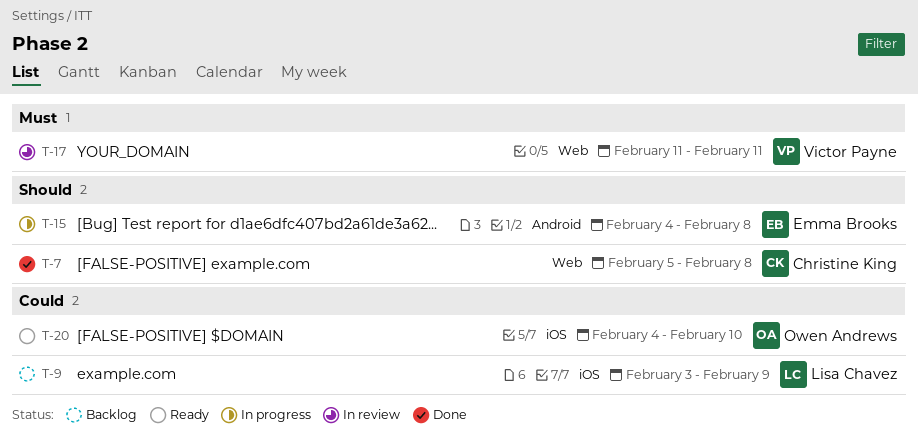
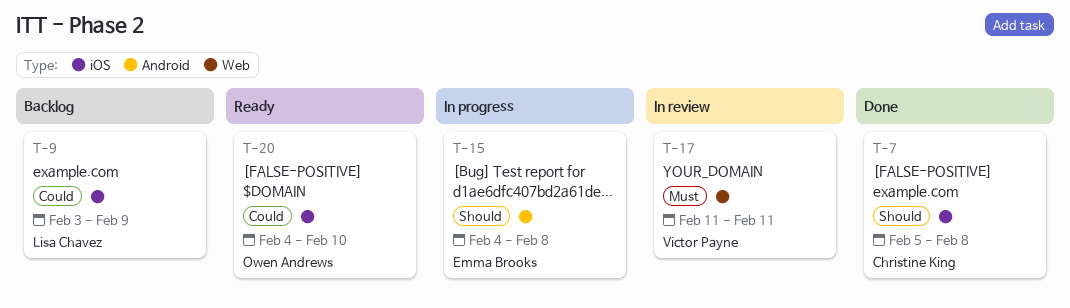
T-7, label: Web -> iOS

